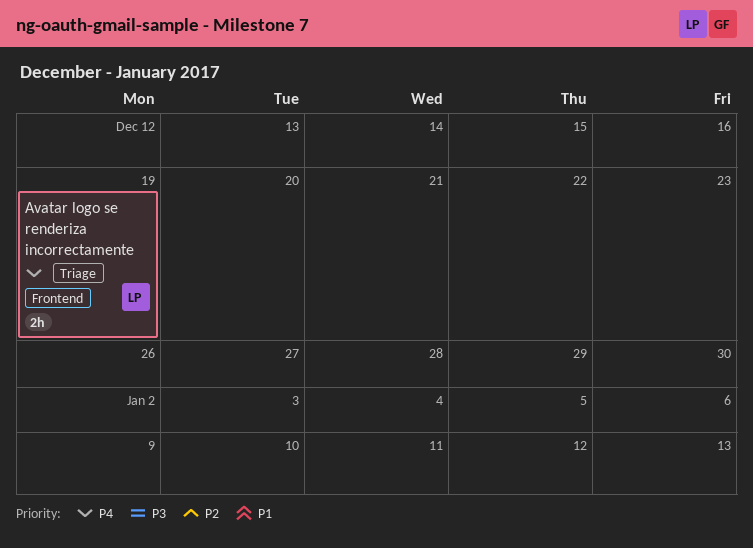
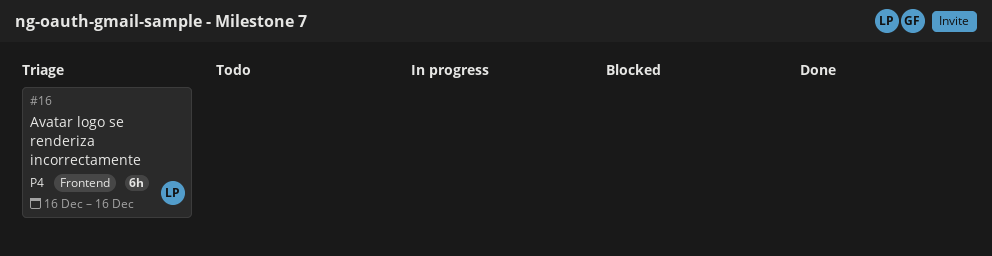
Avatar logo se renderiza incorrectamente, estimate: 2h -> 6h
Avatar logo se renderiza incorrectamente, due: Dec 19 -> Dec 16

